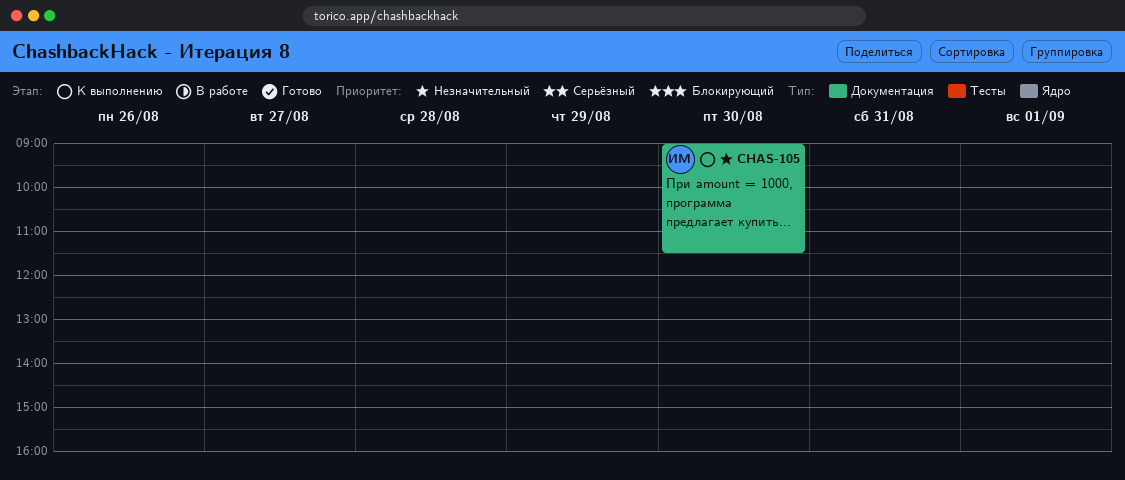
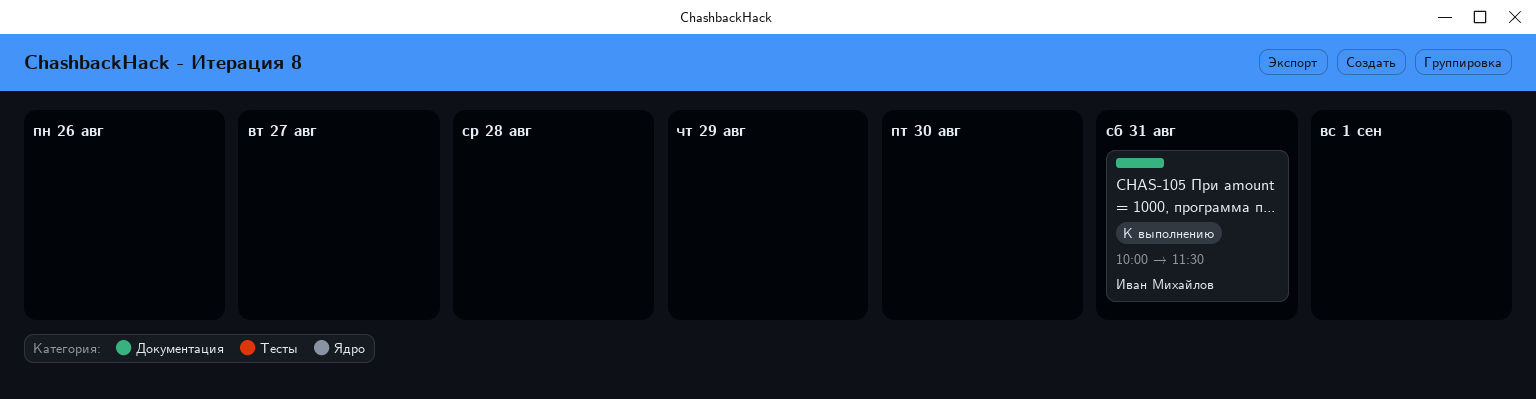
CHAS-105, day: Aug 30 -> Aug 31
CHAS-105, begins: 09:00 -> 10:00

